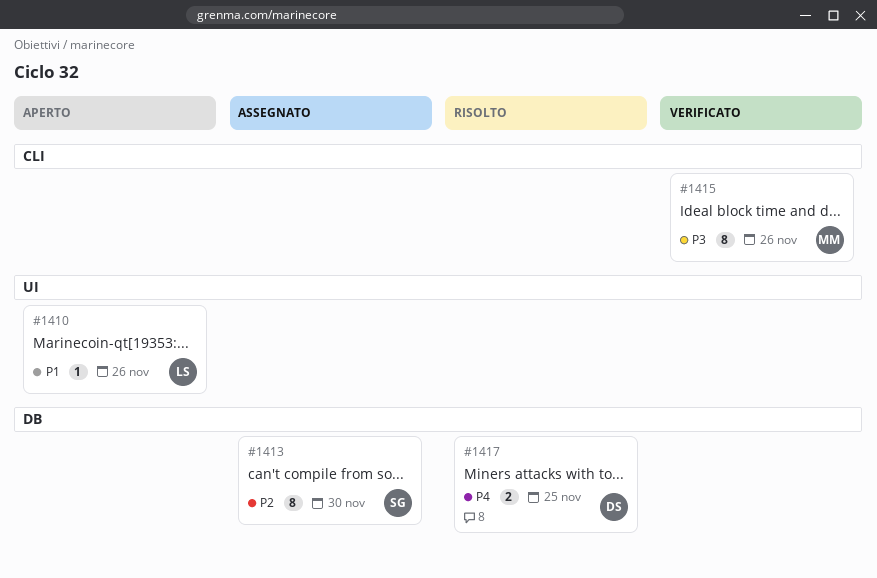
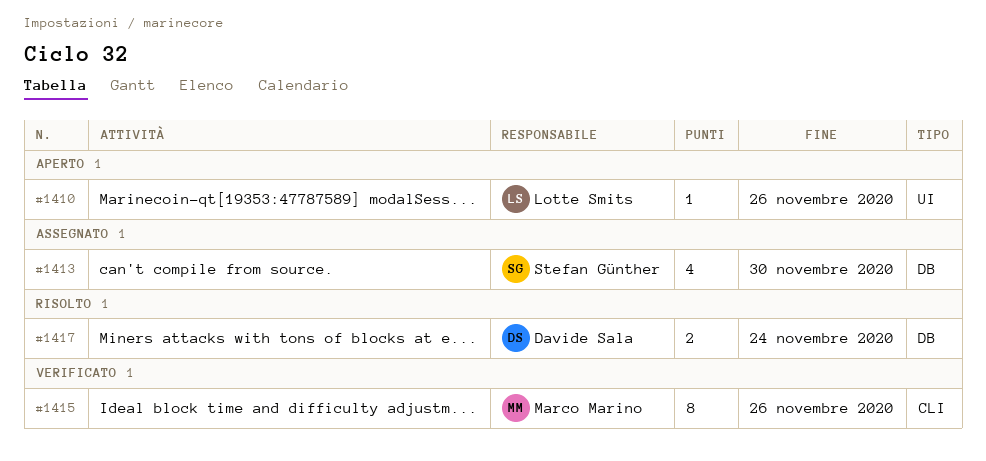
#1413, estimate: 8 -> 4
#1417, due: Nov 25 -> Nov 24

